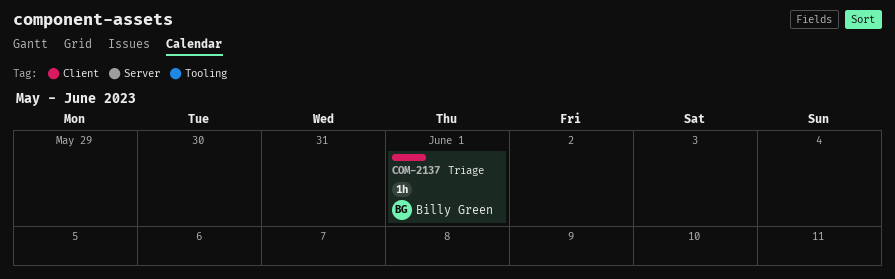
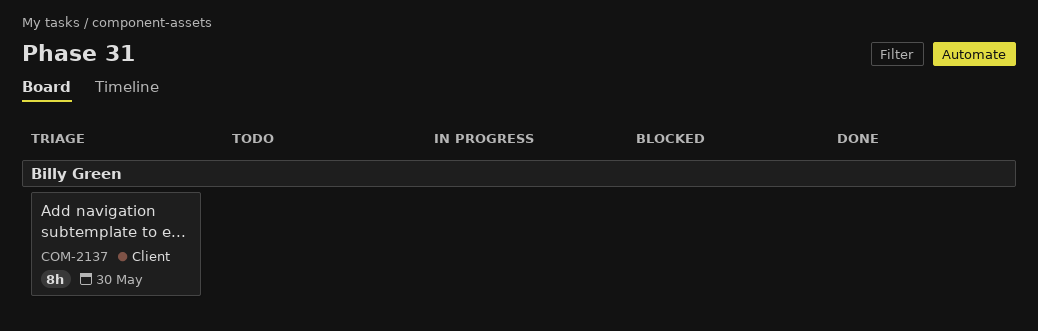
COM-2137, estimate: 1h -> 8h
COM-2137, due: Jun 1 -> May 30

